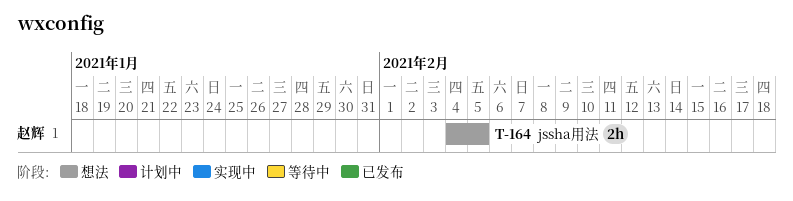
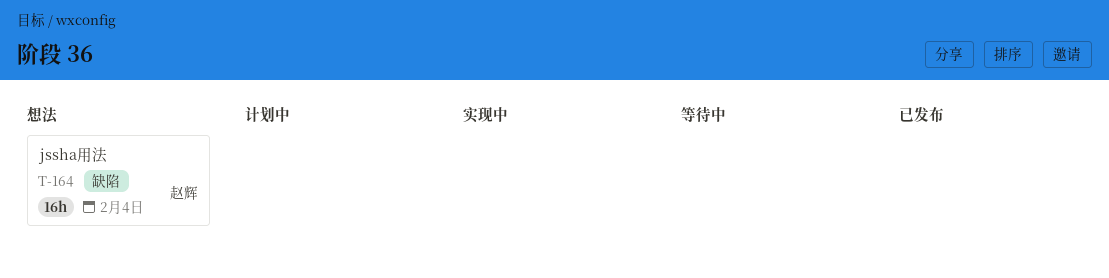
T-164, estimate: 2h -> 16h
T-164, due: Feb 5 -> Feb 4

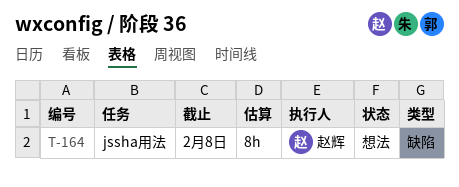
T-164, estimate: 16h -> 8h
T-164, due: Feb 4 -> Feb 8

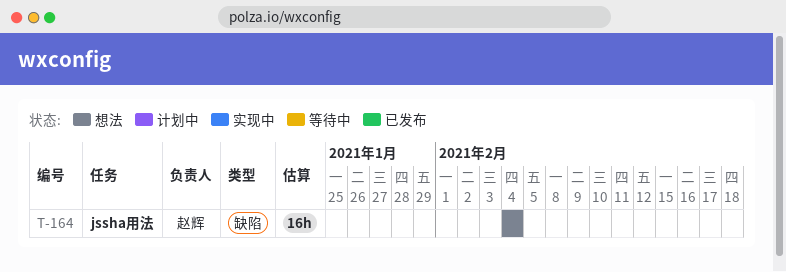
T-164, estimate: 8h -> 16h
T-164, due: Feb 8 -> Feb 4

